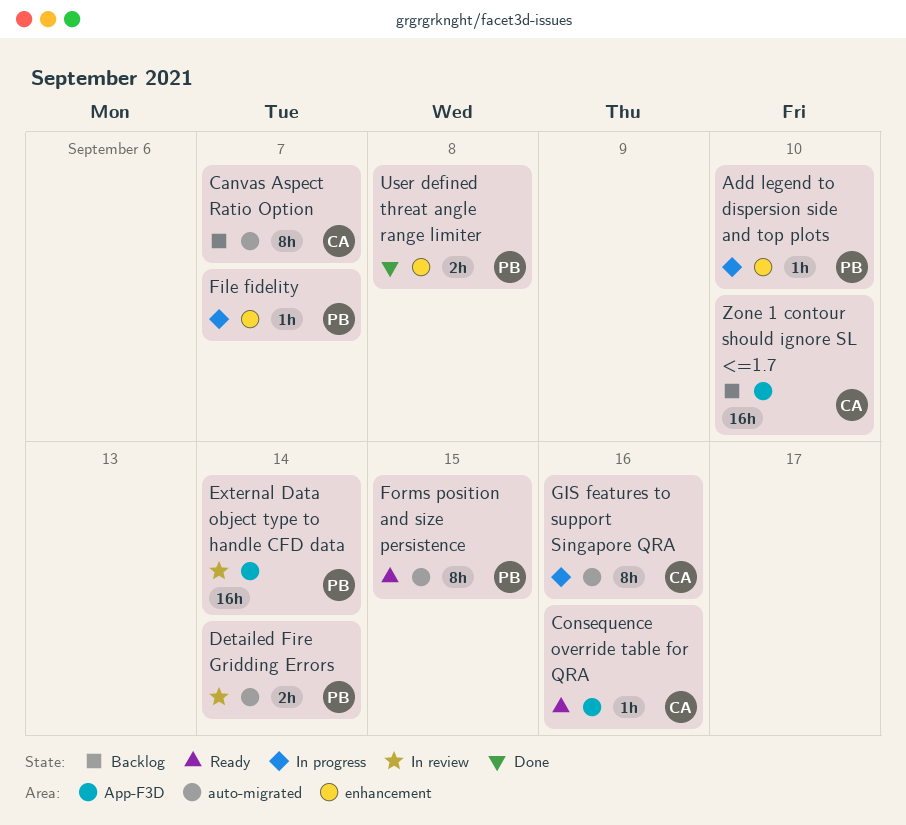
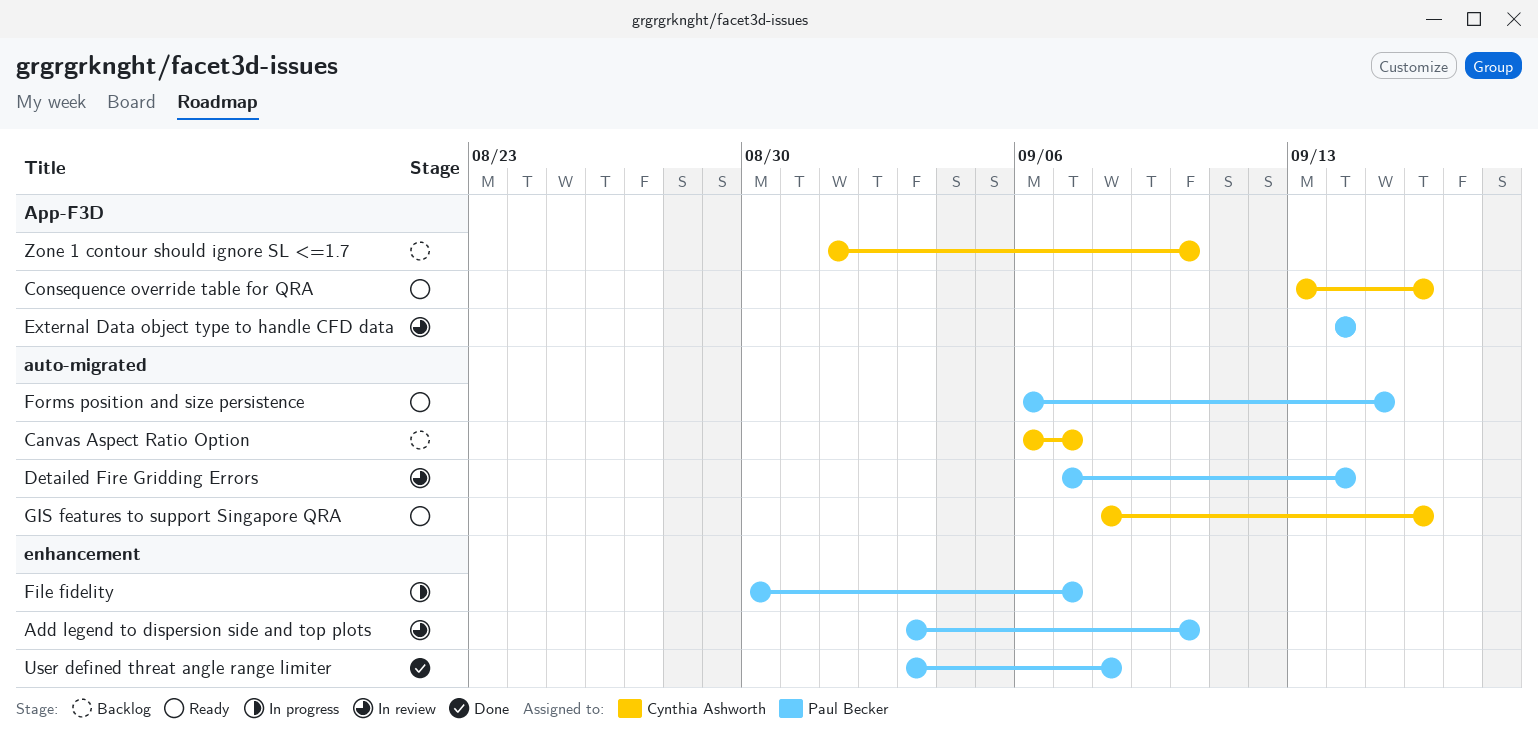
Add legend to dispersion side and top plots, status: In progress -> In review
GIS features to support Singapore QRA, status: In progress -> Ready

